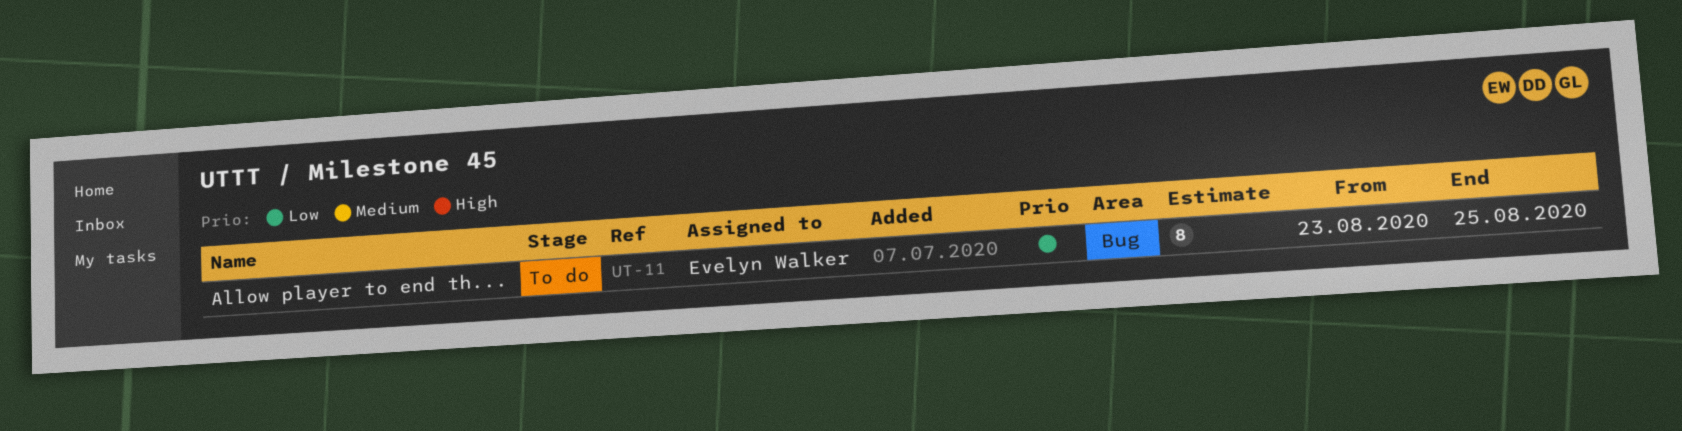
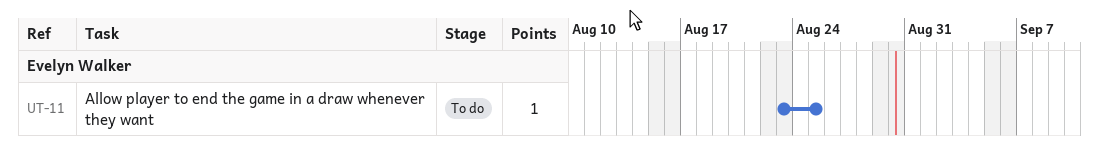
UT-11, estimate: 8 -> 1

